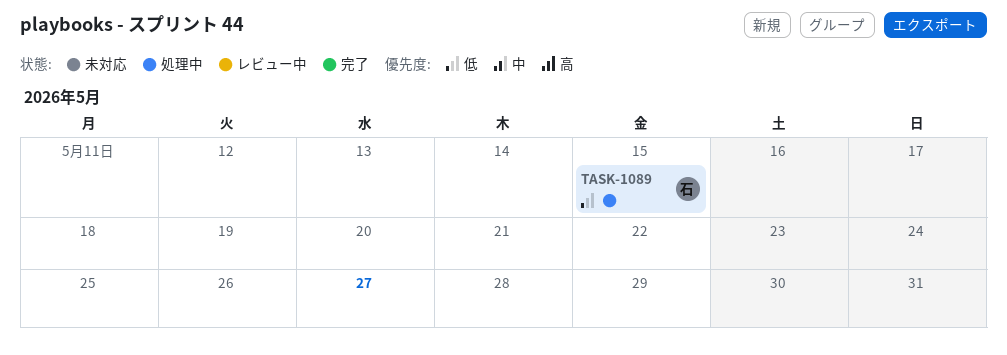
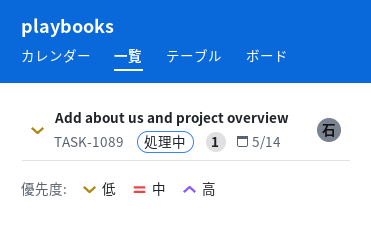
TASK-1089, due: May 15 -> May 14

